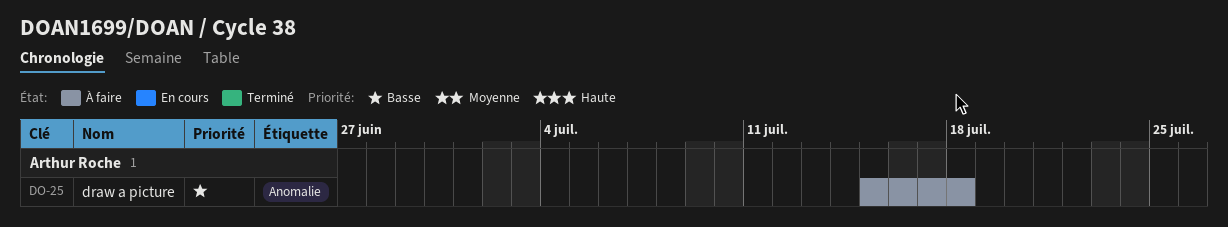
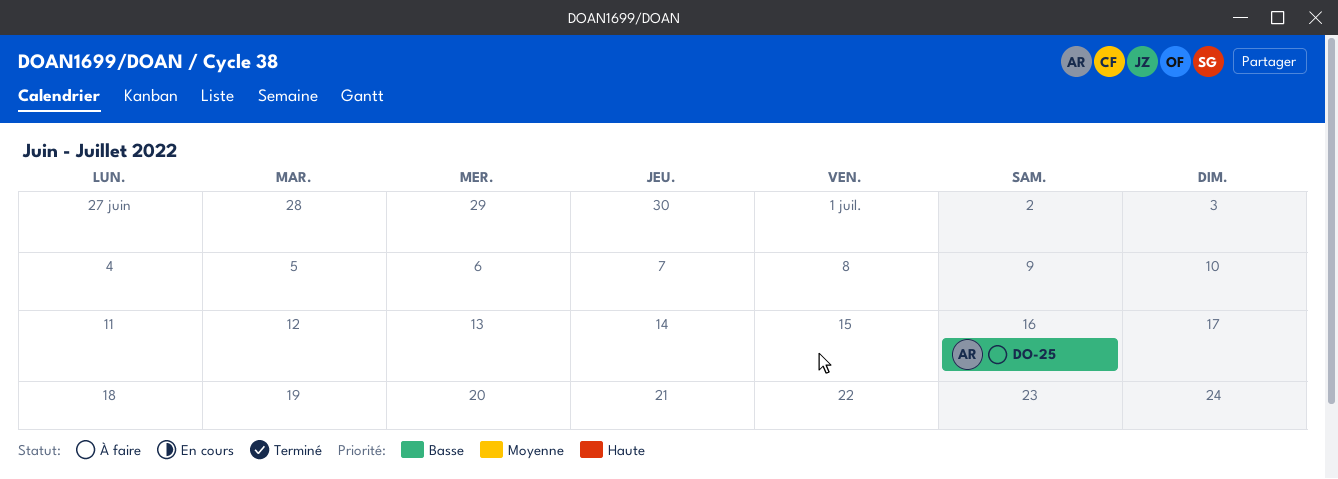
DO-25, start: Jul 15 -> Jul 16
DO-25, due: Jul 18 -> Jul 16

